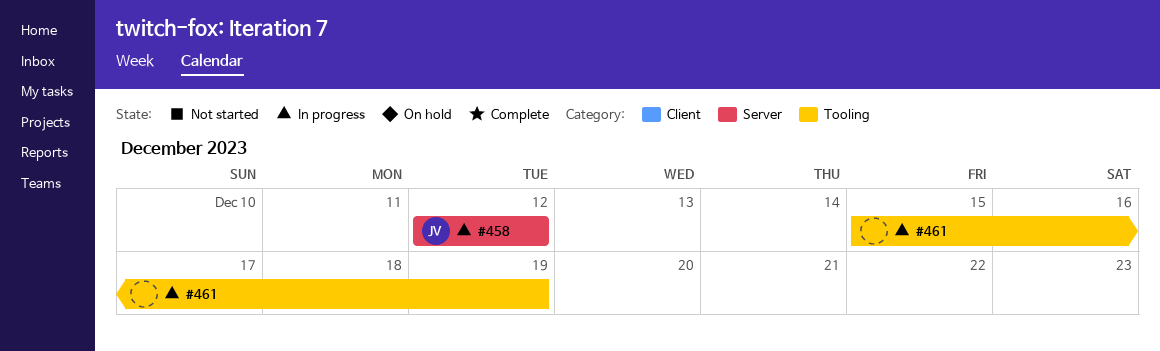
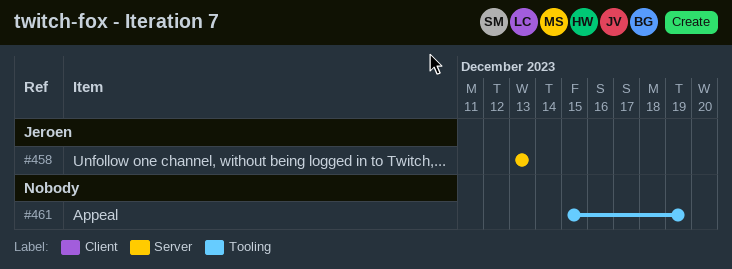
#458, start: Dec 12 -> Dec 13
#458, due: Dec 12 -> Dec 13

